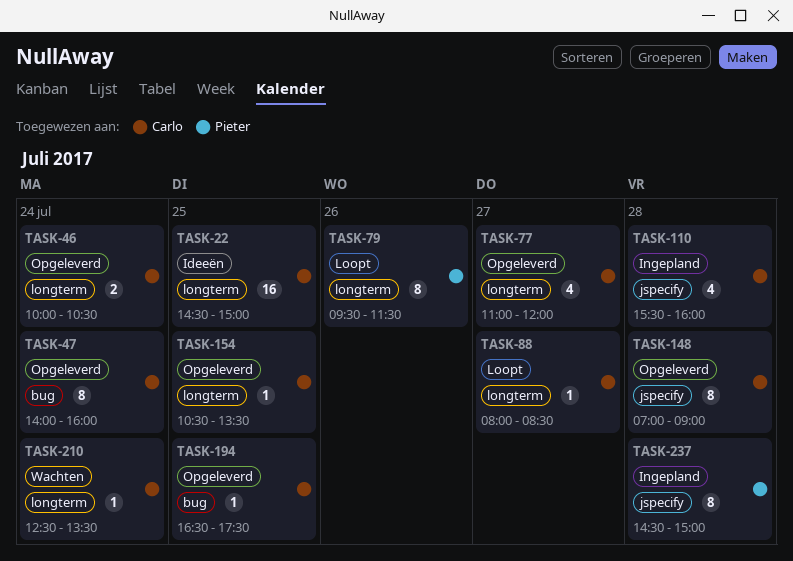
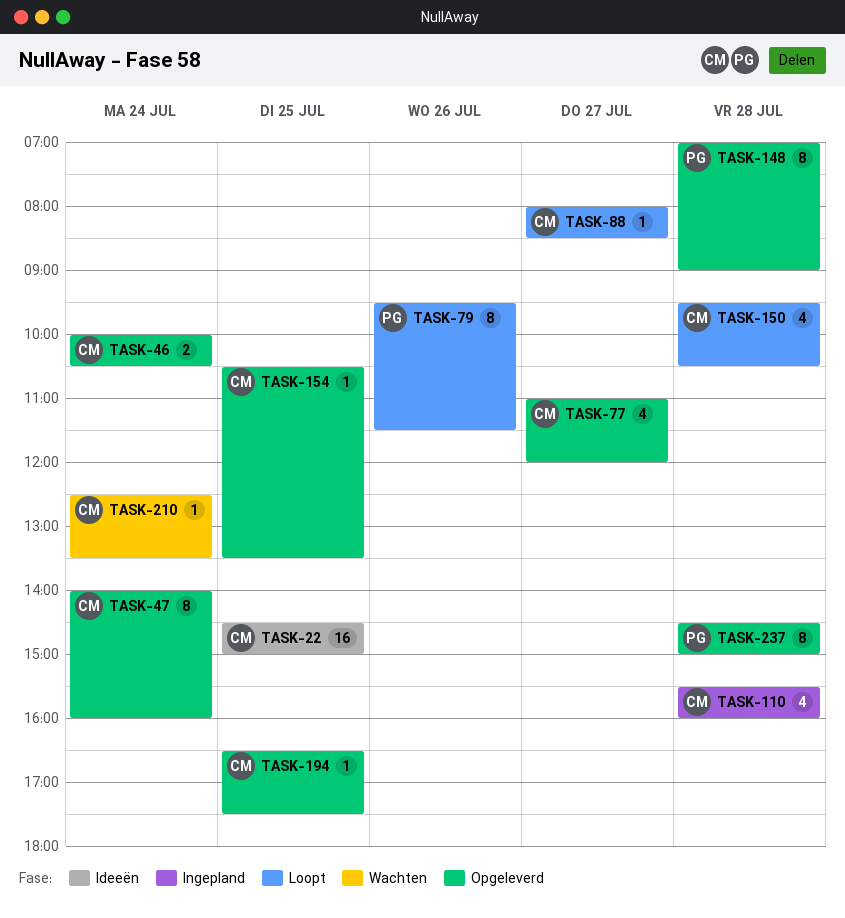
TASK-148, owner: Carlo -> Pieter
TASK-150: none -> present
TASK-237, status: Ingepland -> Opgeleverd

